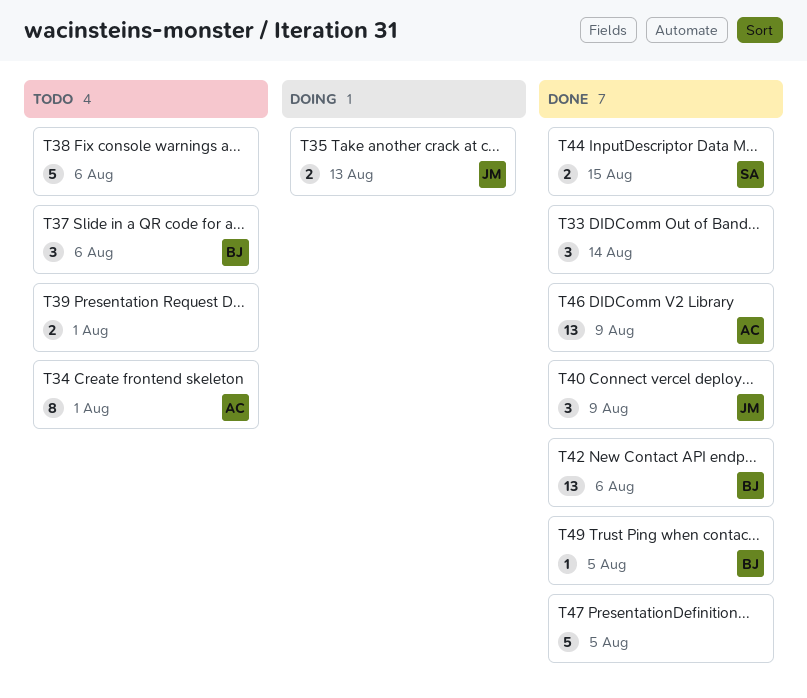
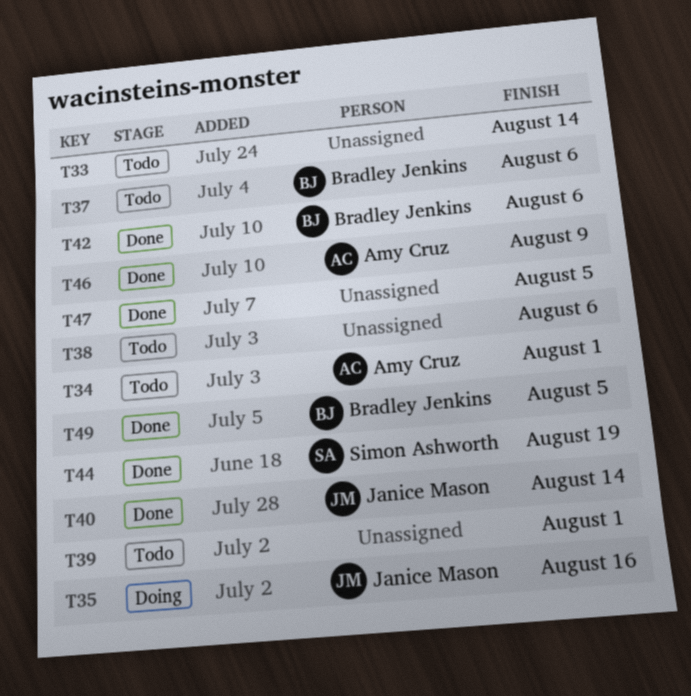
T33, status: Done -> Todo
T35, due: Aug 13 -> Aug 16
T40, due: Aug 9 -> Aug 14
T44, due: Aug 15 -> Aug 19

